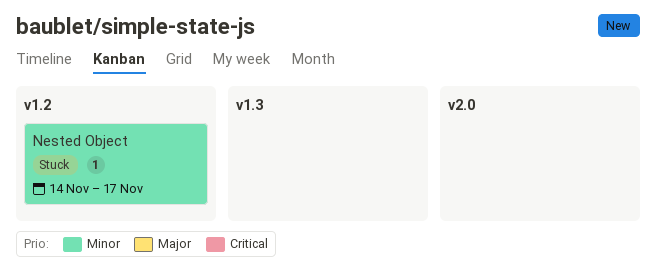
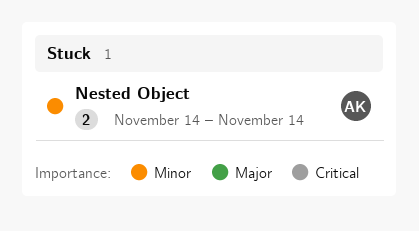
Nested Object, estimate: 1 -> 2
Nested Object, due: Nov 17 -> Nov 14

